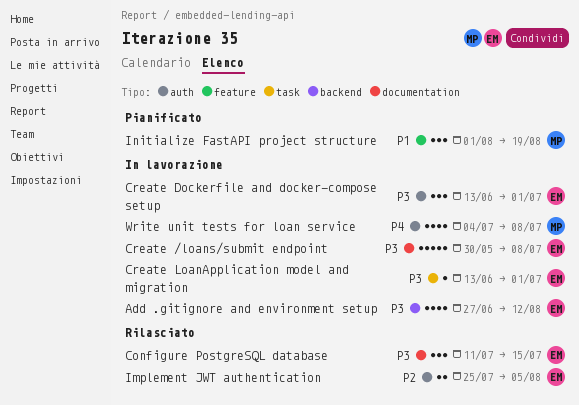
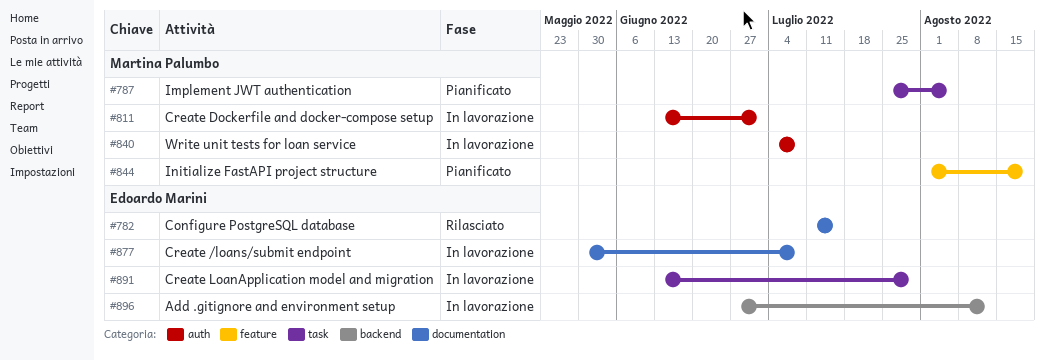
Create Dockerfile and docker-compose setup, owner: Edoardo Marini -> Martina Palumbo
Create LoanApplication model and migration, due: Jul 1 -> Jul 29
Implement JWT authentication, status: Rilasciato -> Pianificato
Implement JWT authentication, owner: Edoardo Marini -> Martina Palumbo
Implement JWT authentication, label: auth -> task

